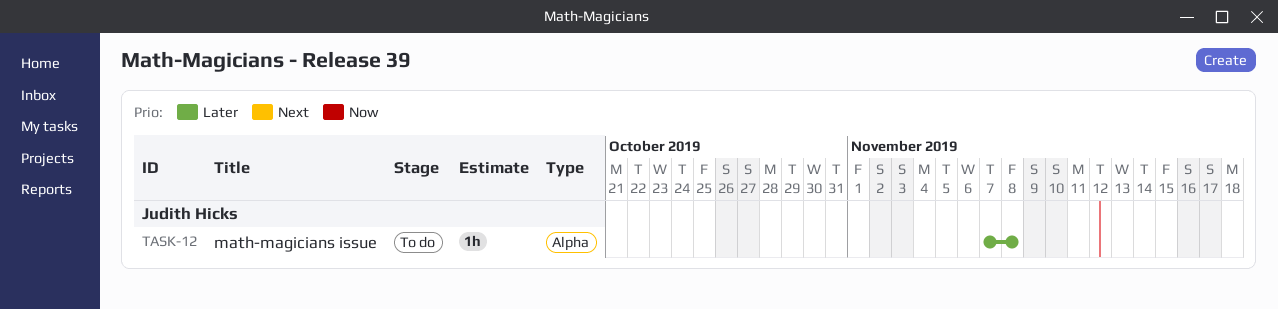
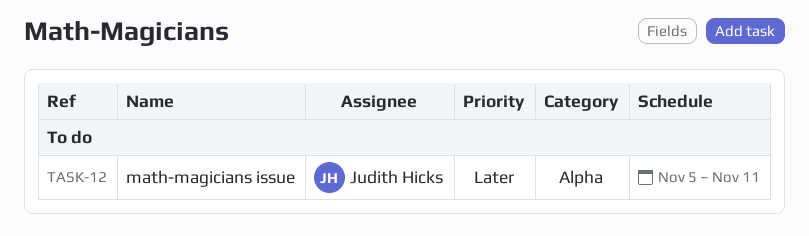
TASK-12, start: Nov 7 -> Nov 5
TASK-12, due: Nov 8 -> Nov 11

